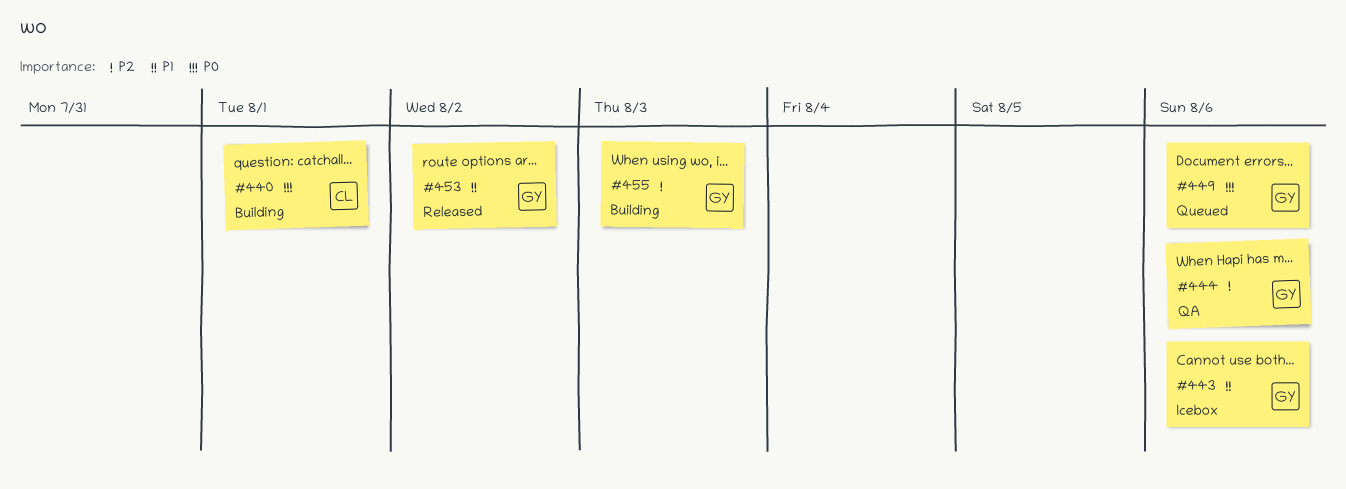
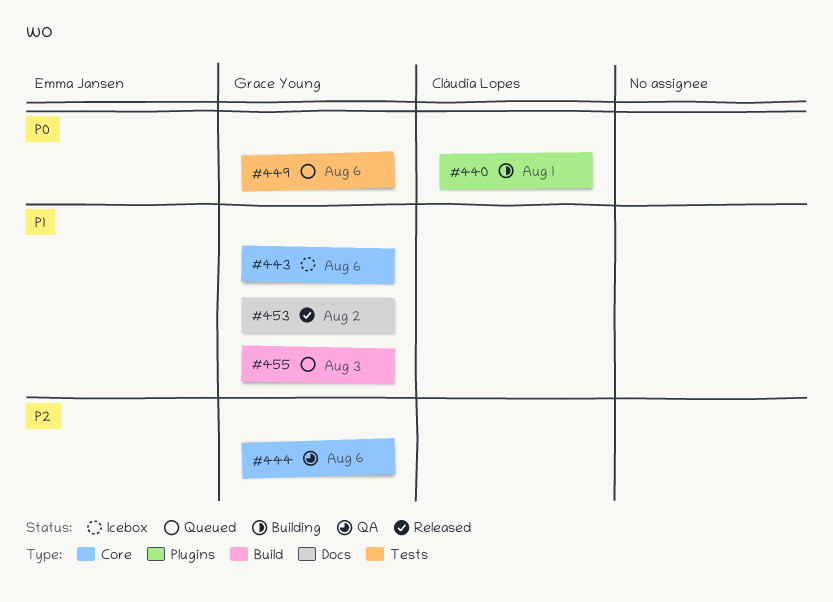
#455, status: Building -> Queued
#455, priority: P2 -> P1

